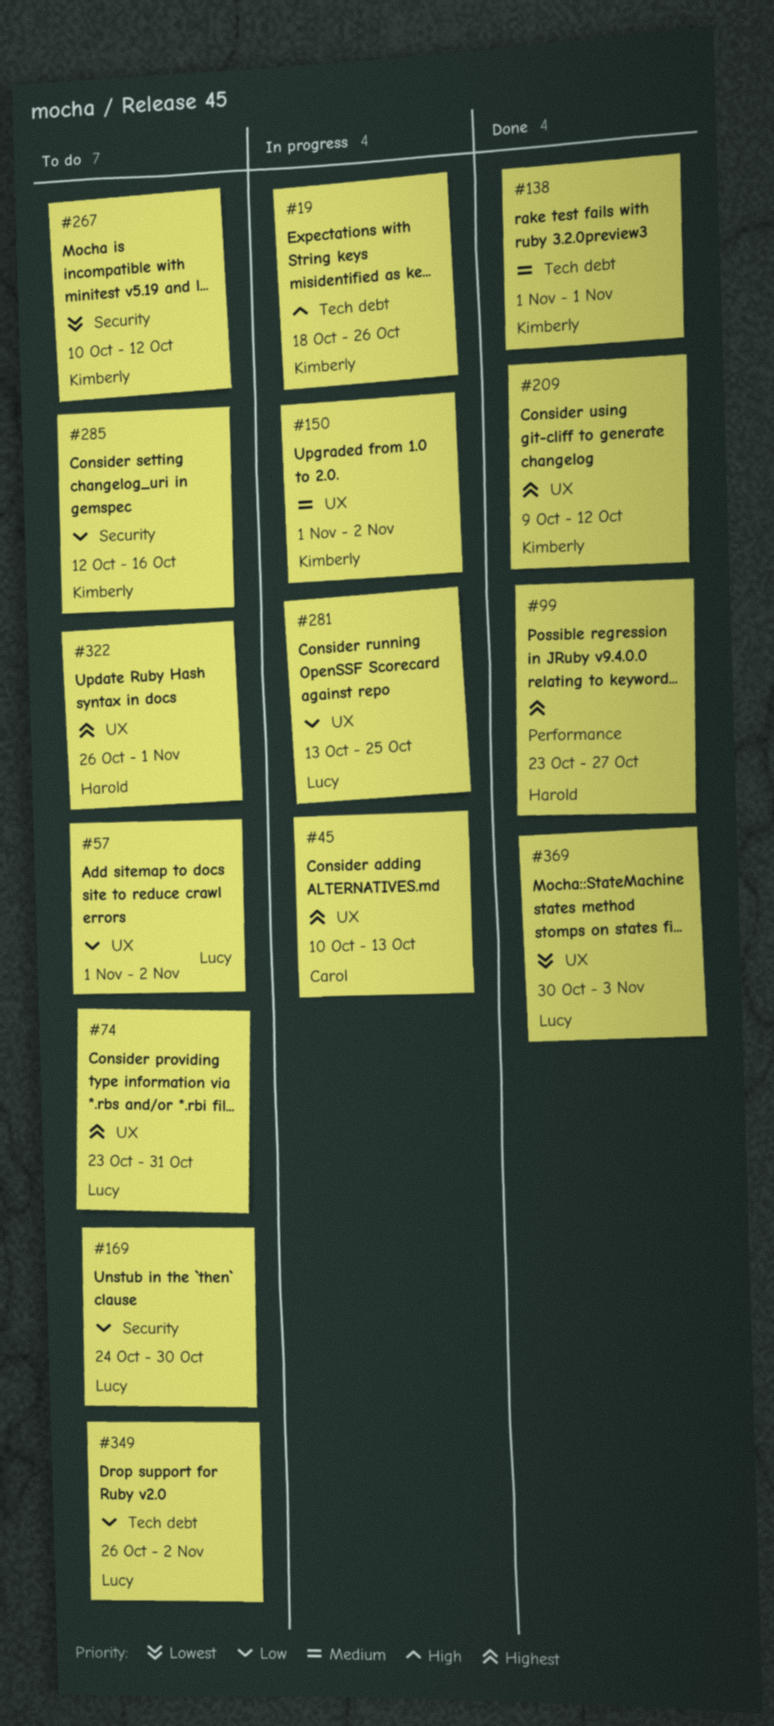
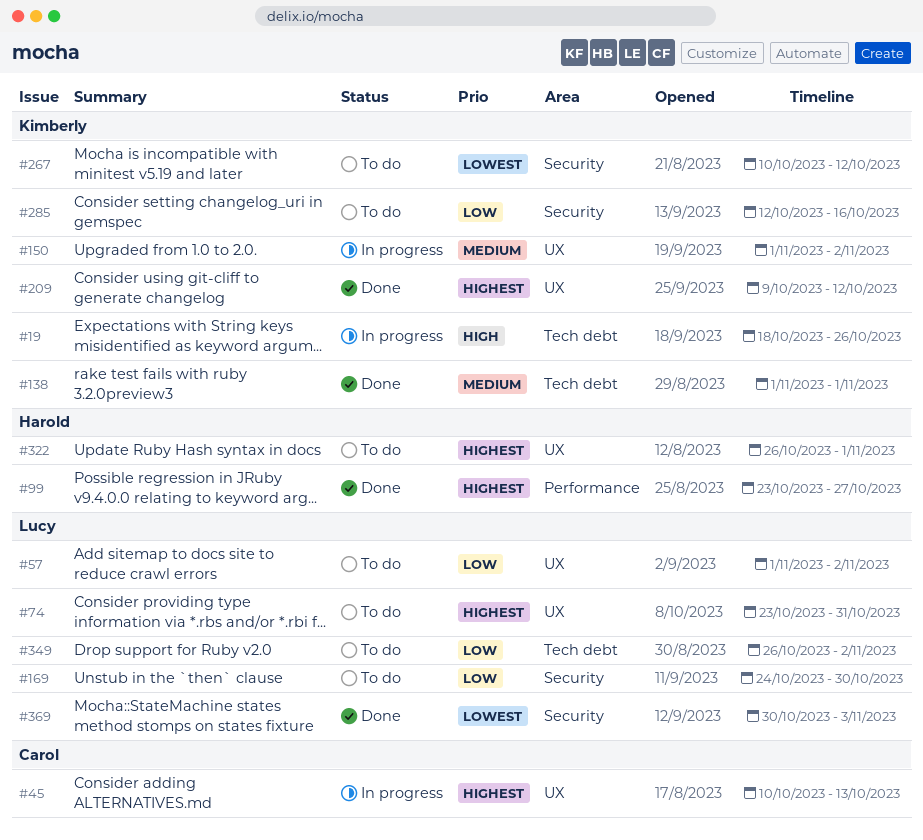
#281: present -> none
#369, label: UX -> Security

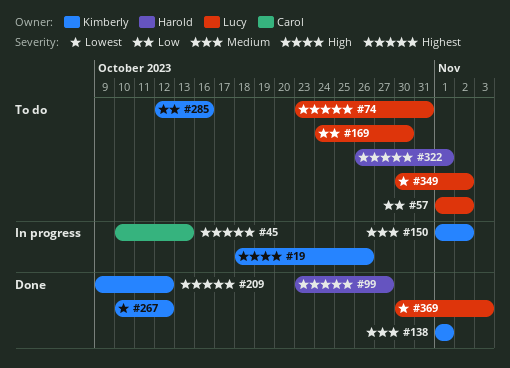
#267, status: To do -> Done
#349, priority: Low -> Lowest
#349, start: Oct 26 -> Oct 30

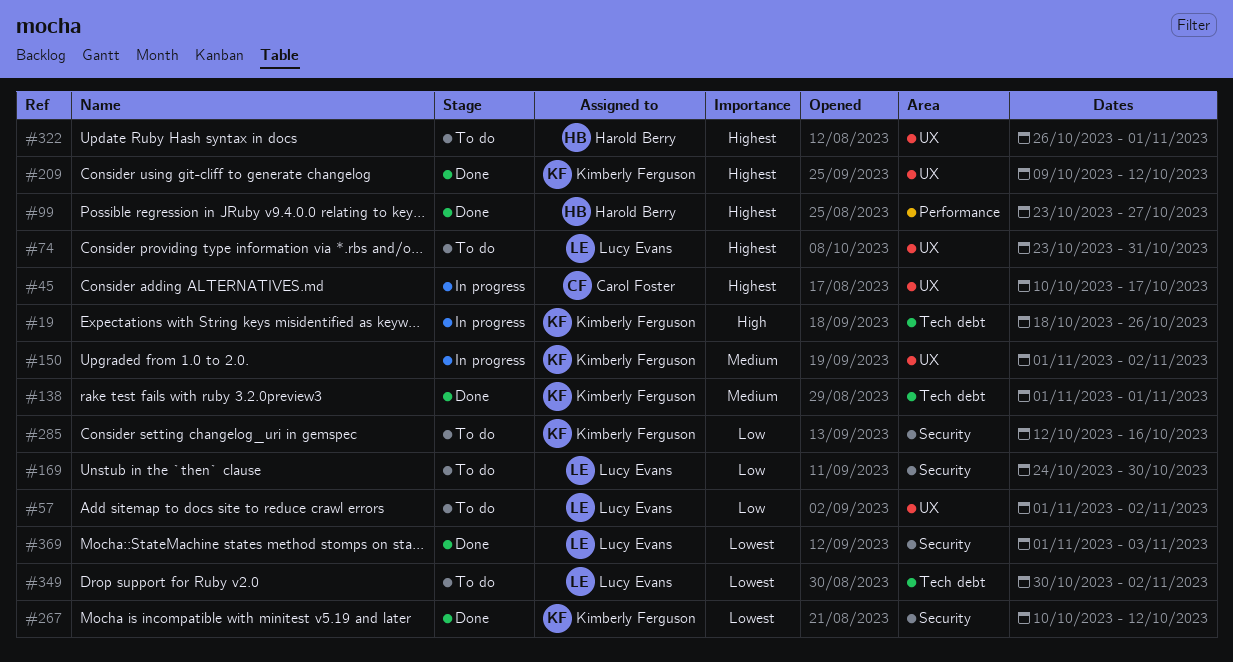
#45, due: Oct 13 -> Oct 17
#369, start: Oct 30 -> Nov 1

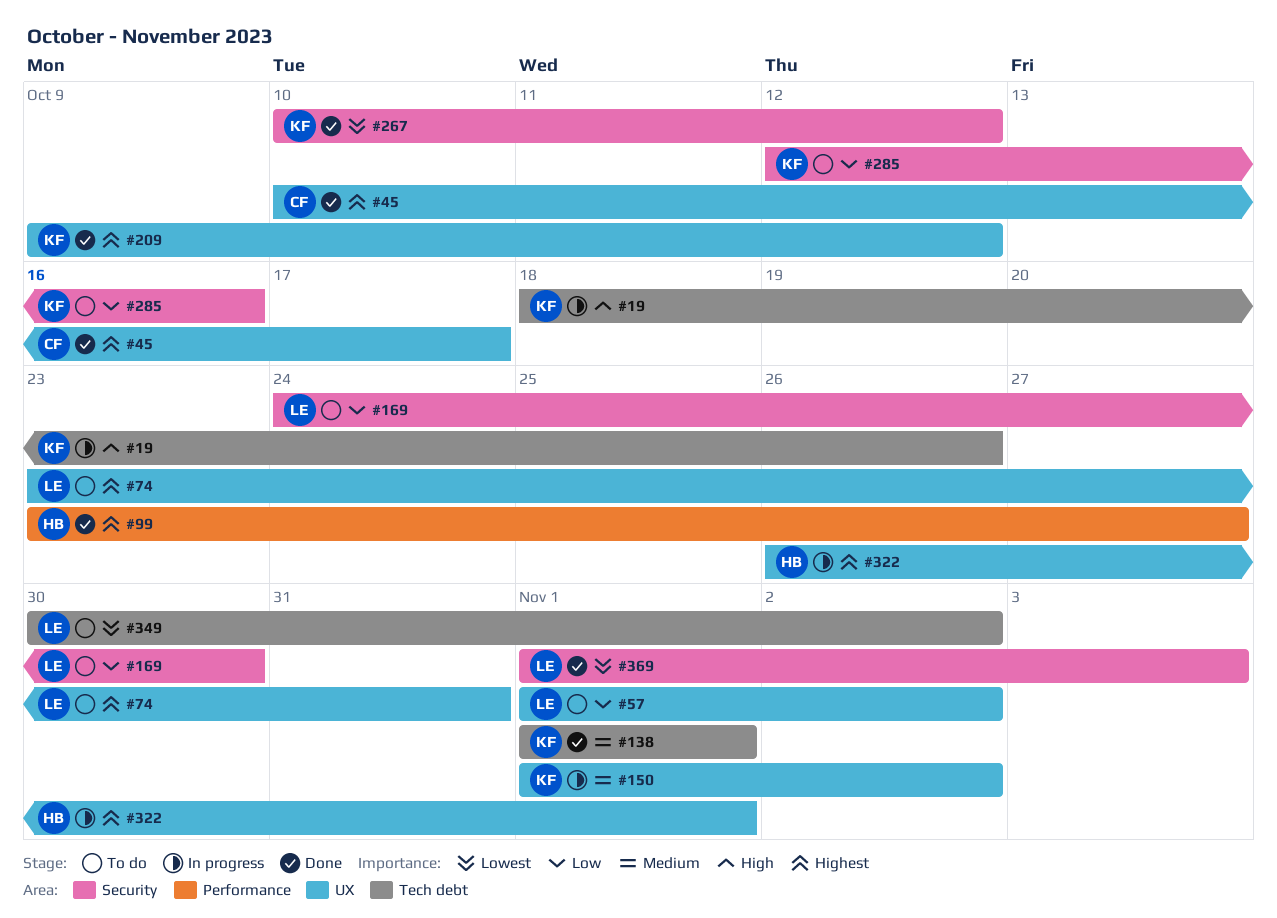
#45, status: In progress -> Done
#322, status: To do -> In progress

